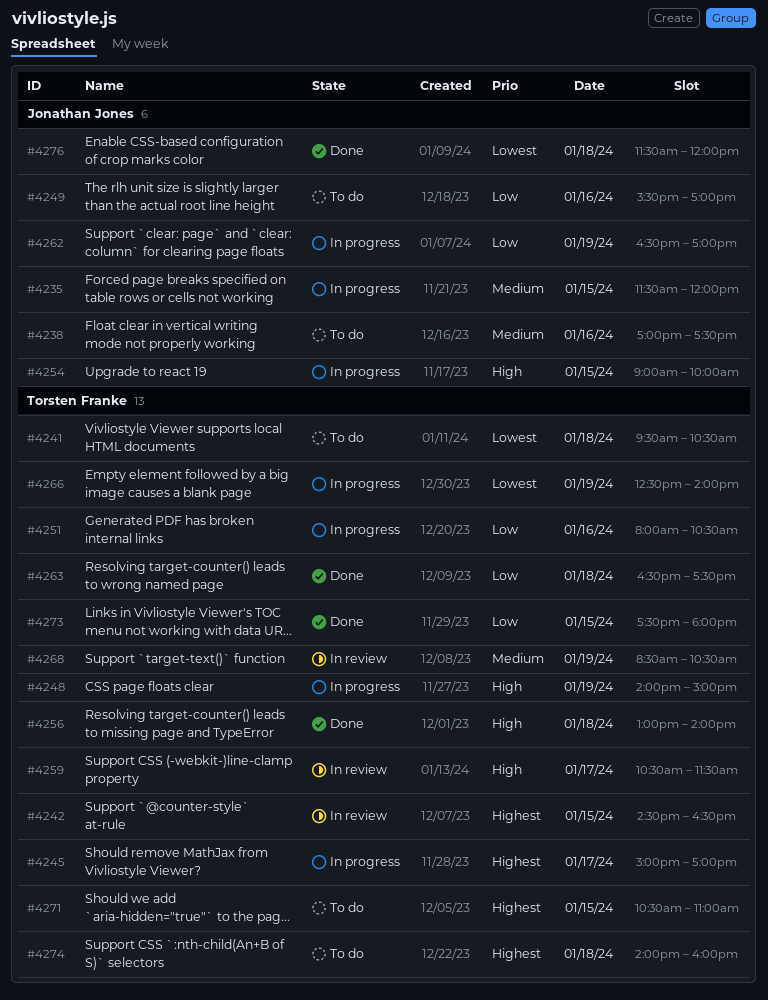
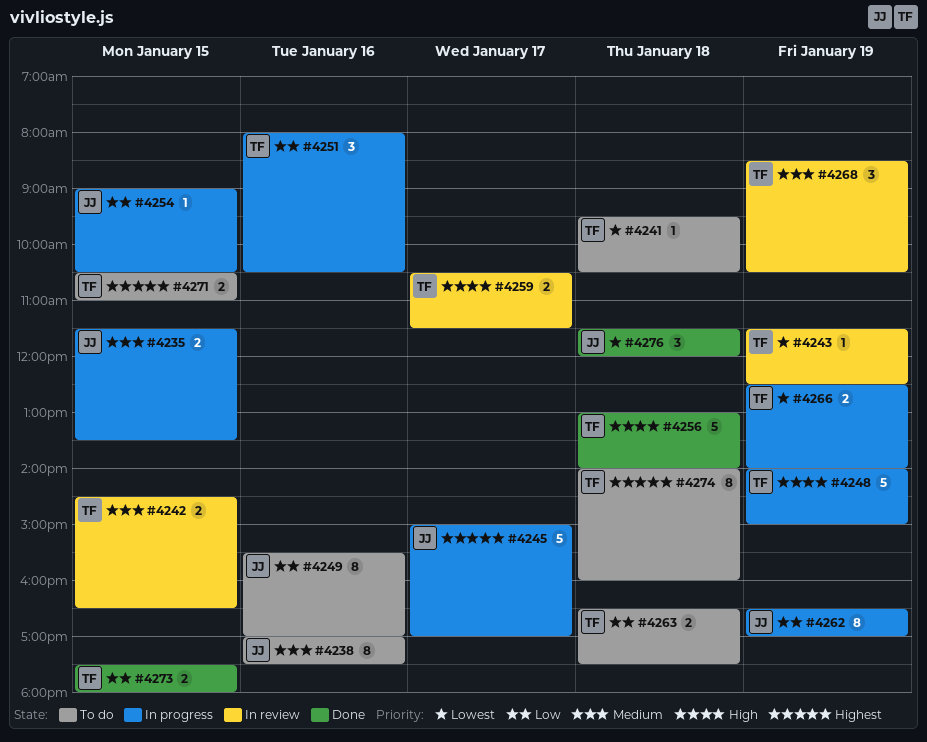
#4235, ends: 12:00 -> 13:30
#4242, priority: Highest -> Medium
#4243: none -> present
#4245, owner: Torsten Franke -> Jonathan Jones
#4254, priority: High -> Low
#4254, ends: 10:00 -> 10:30
#4263, status: Done -> To do

